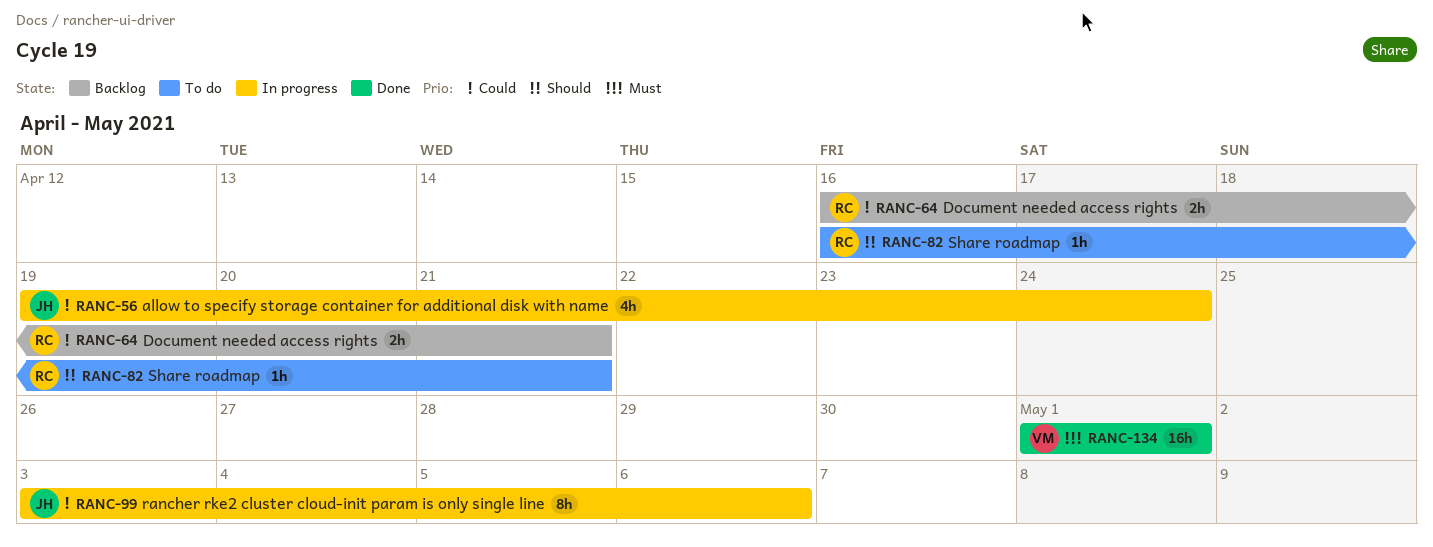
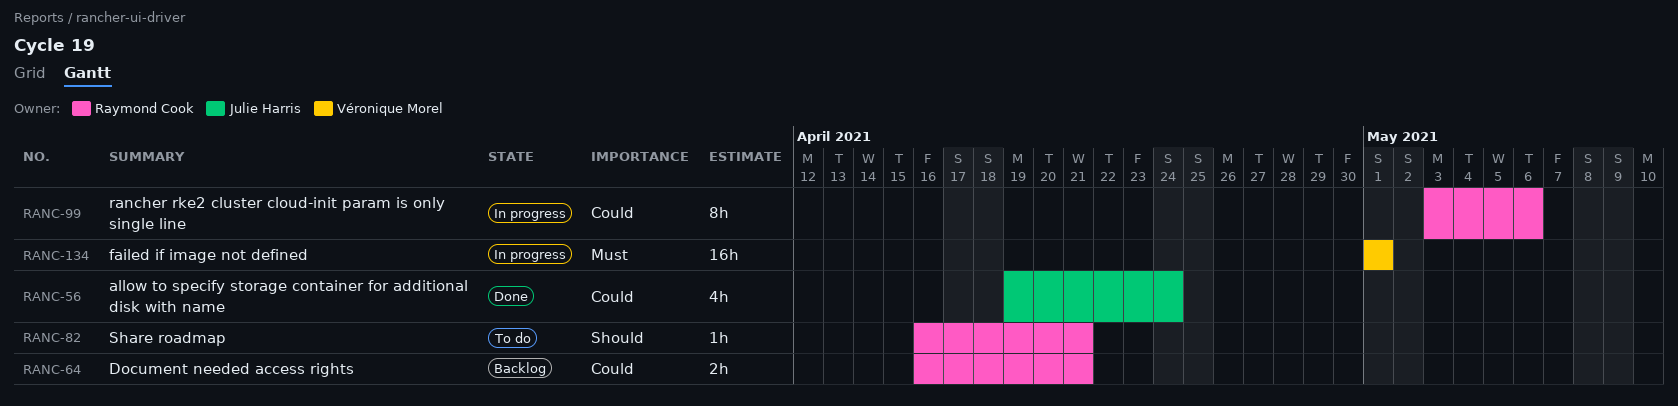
RANC-56, status: In progress -> Done
RANC-99, owner: Julie Harris -> Raymond Cook
RANC-134, status: Done -> In progress

